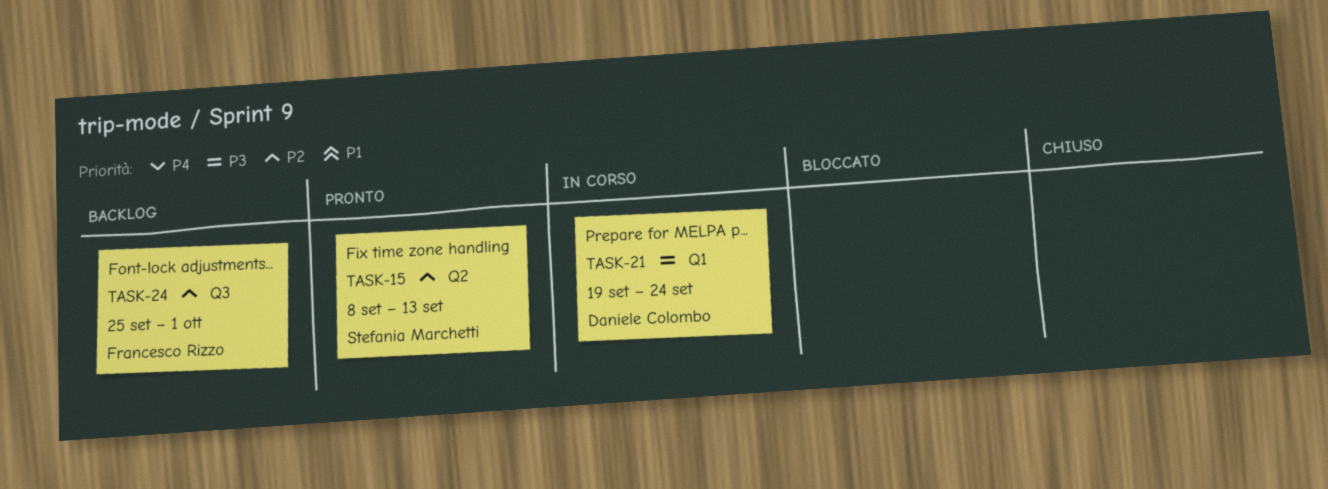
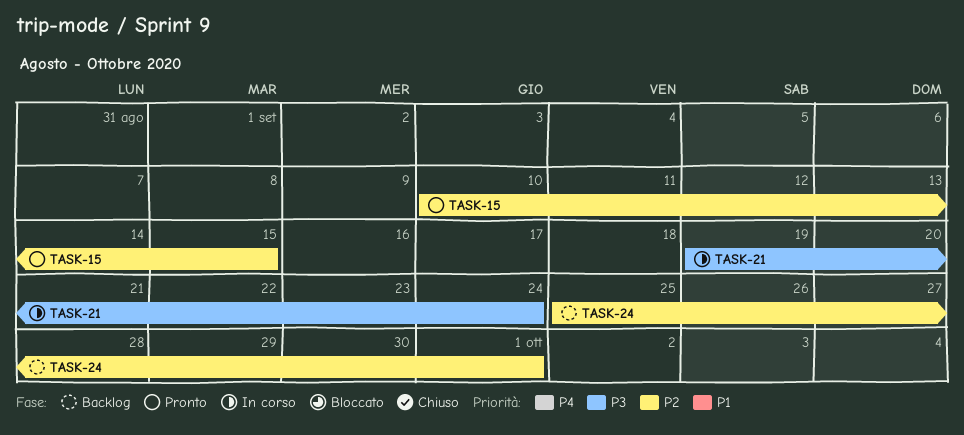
TASK-15, start: Sep 8 -> Sep 10
TASK-15, due: Sep 13 -> Sep 15

